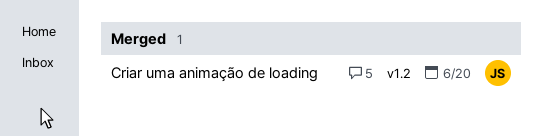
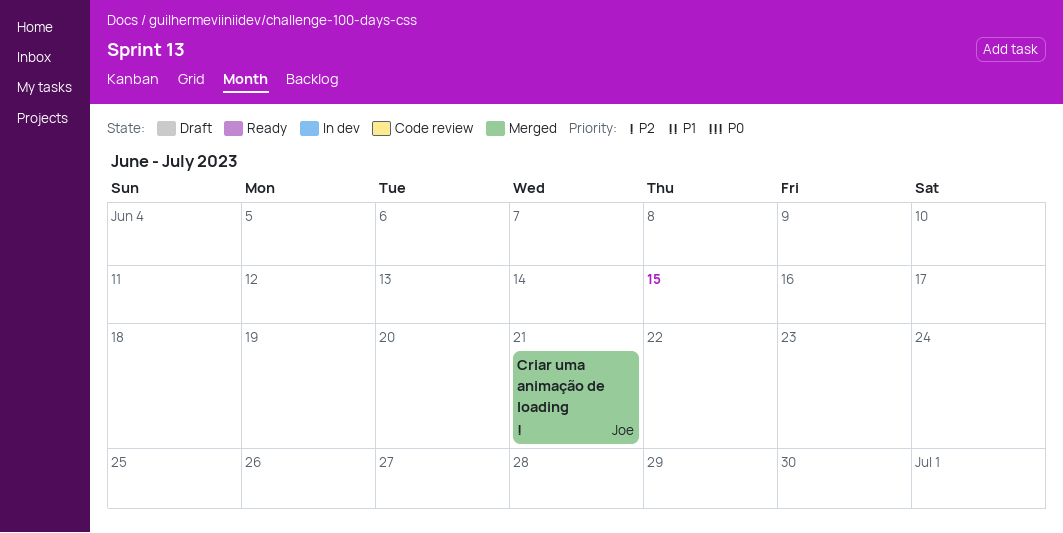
Criar uma animação de loading, due: Jun 20 -> Jun 21

